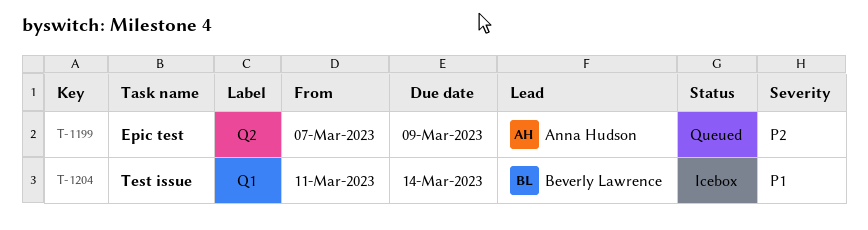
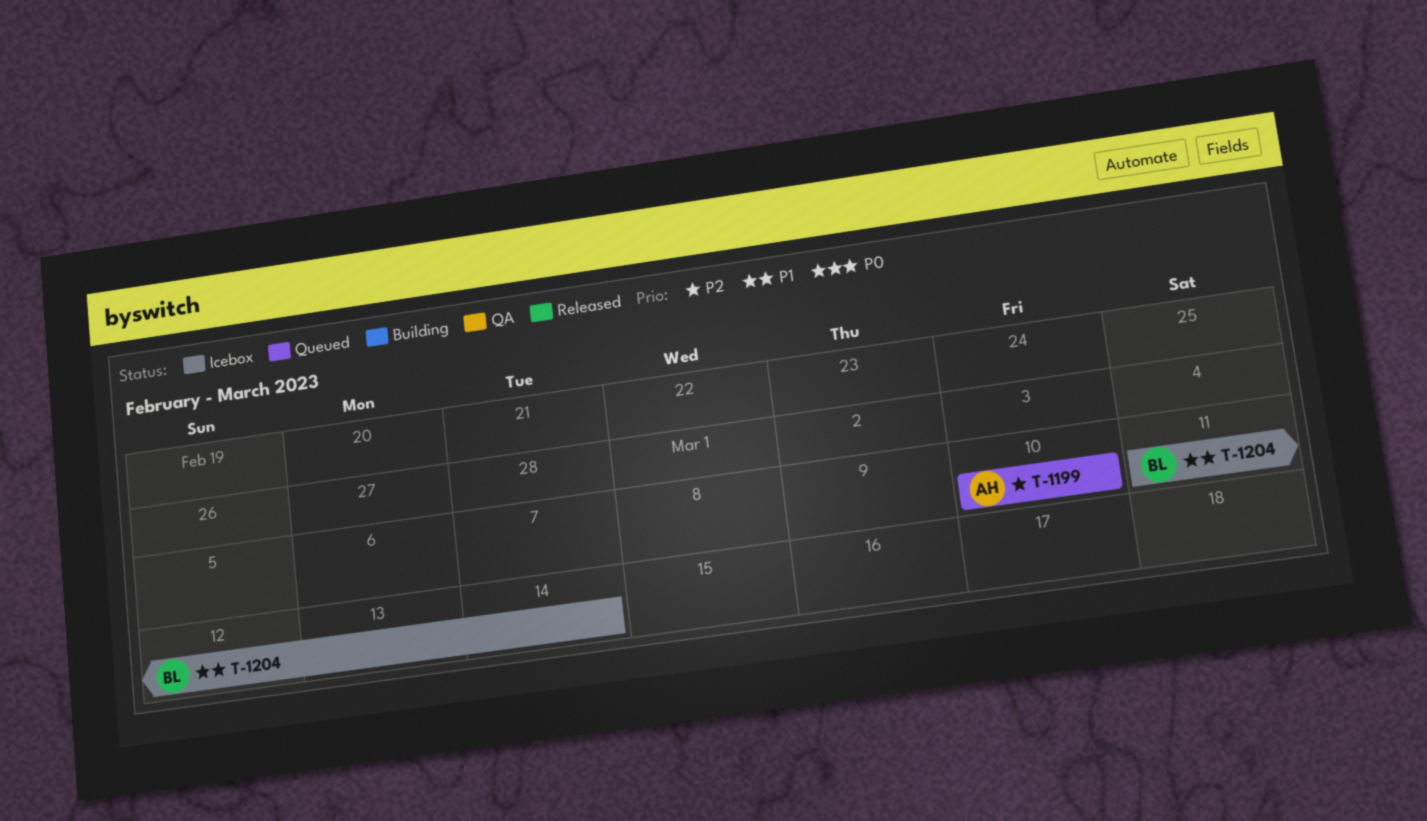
T-1199, start: Mar 7 -> Mar 10
T-1199, due: Mar 9 -> Mar 10

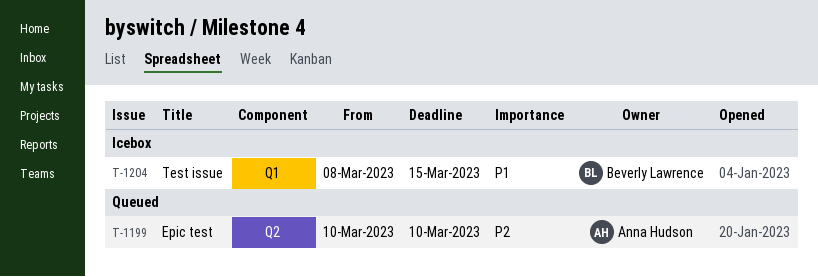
T-1204, start: Mar 11 -> Mar 8
T-1204, due: Mar 14 -> Mar 15

